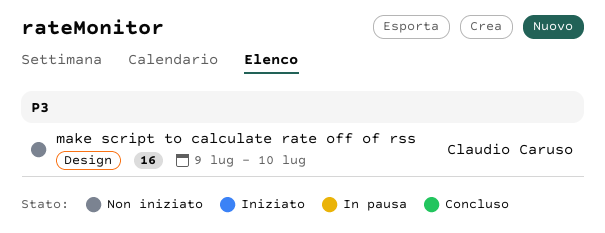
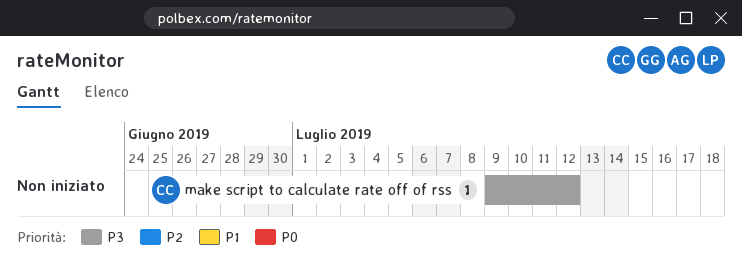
make script to calculate rate off of rss, estimate: 16 -> 1
make script to calculate rate off of rss, due: Jul 10 -> Jul 12

